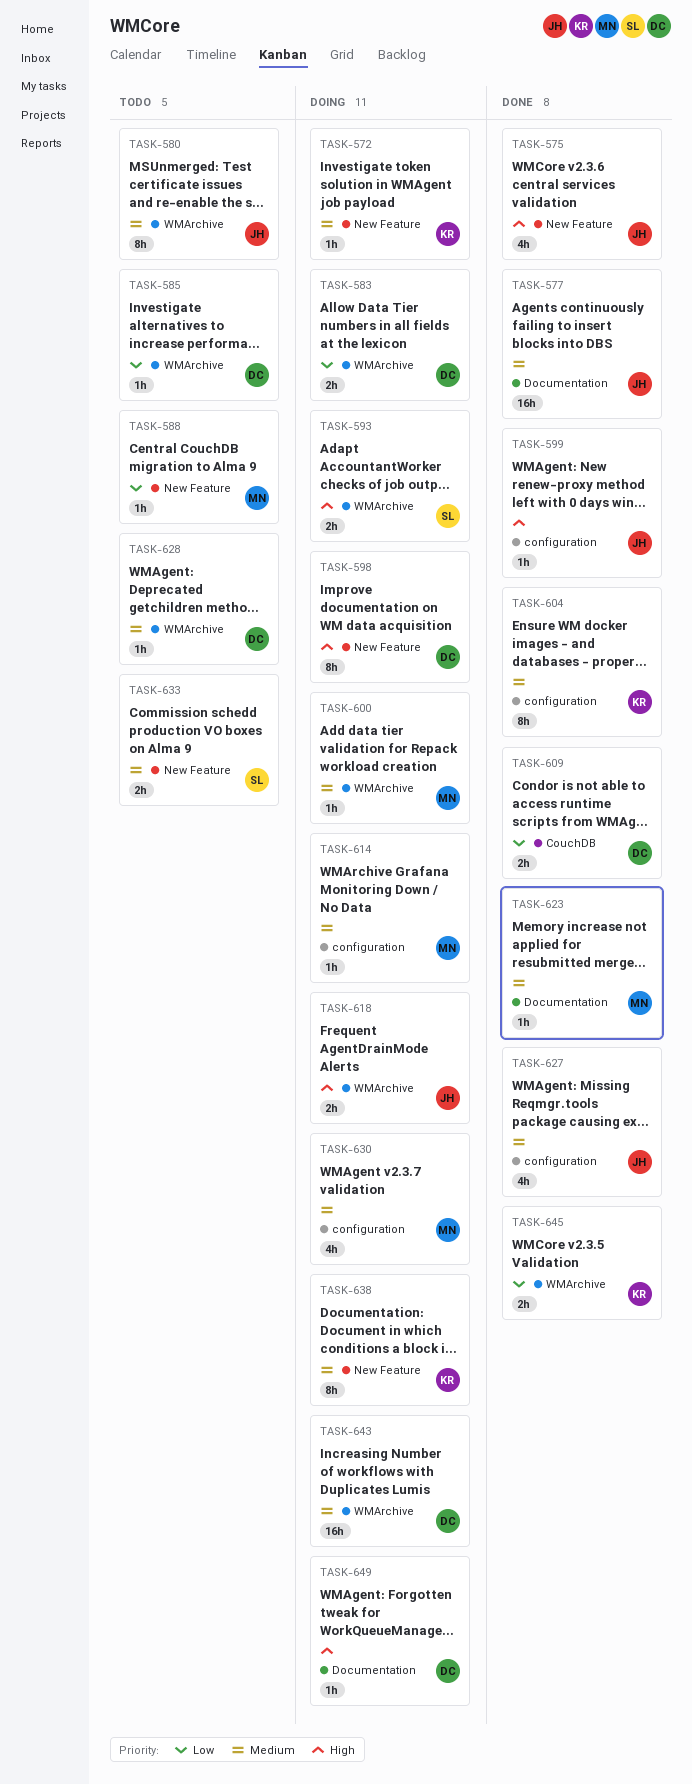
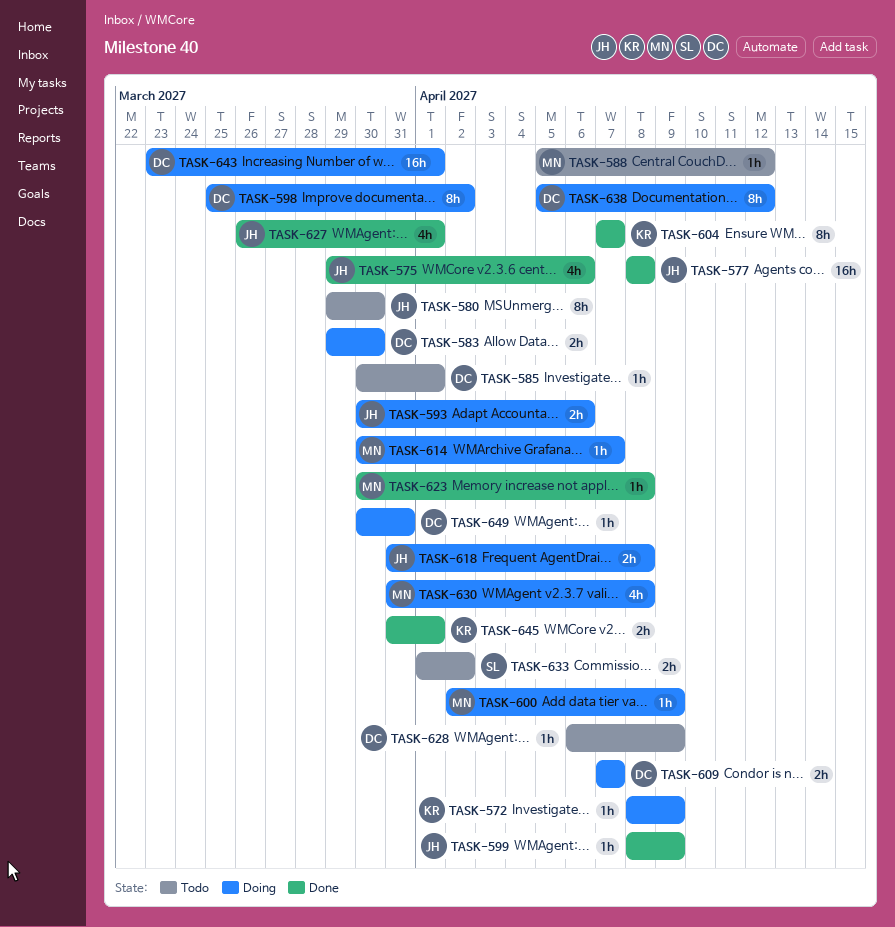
TASK-593, owner: SL -> JH
TASK-609, status: Done -> Doing
TASK-638, owner: KR -> DC

